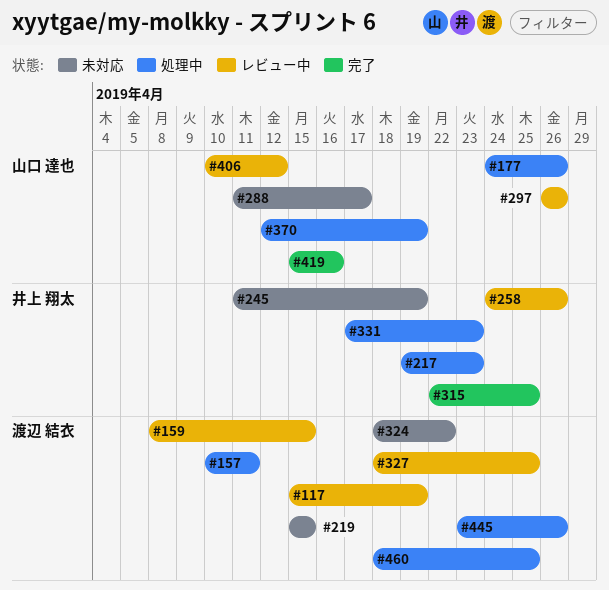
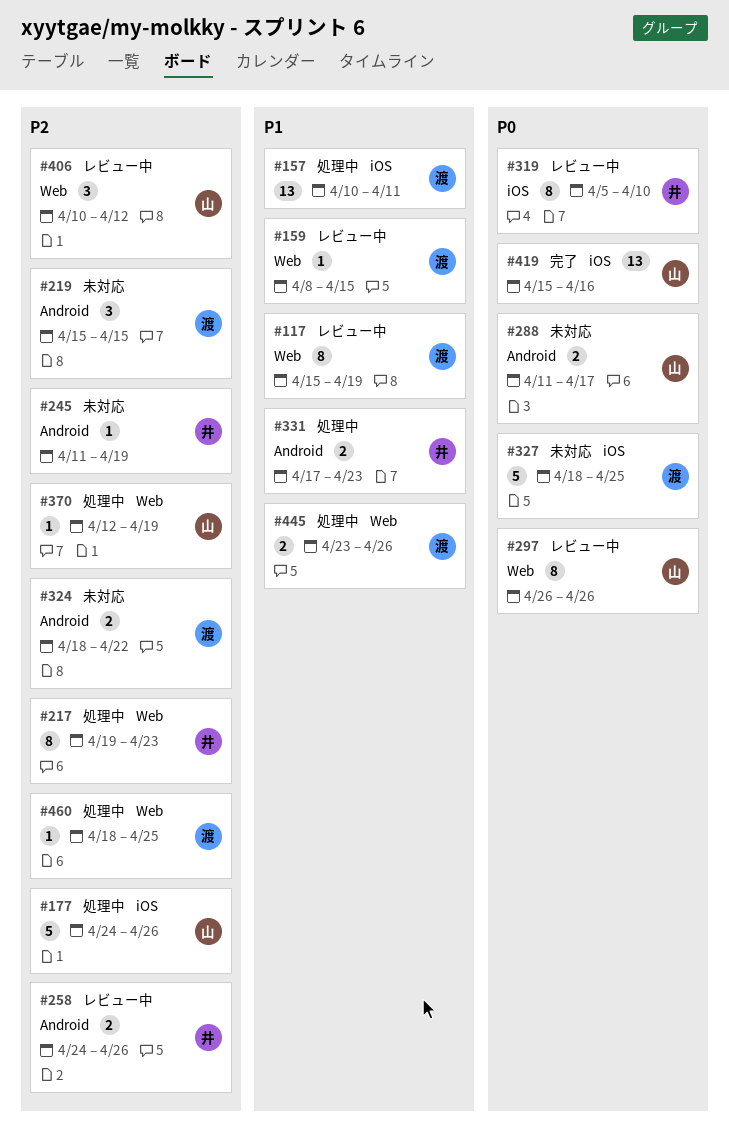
#315: present -> none
#319: none -> present
#327, status: レビュー中 -> 未対応

